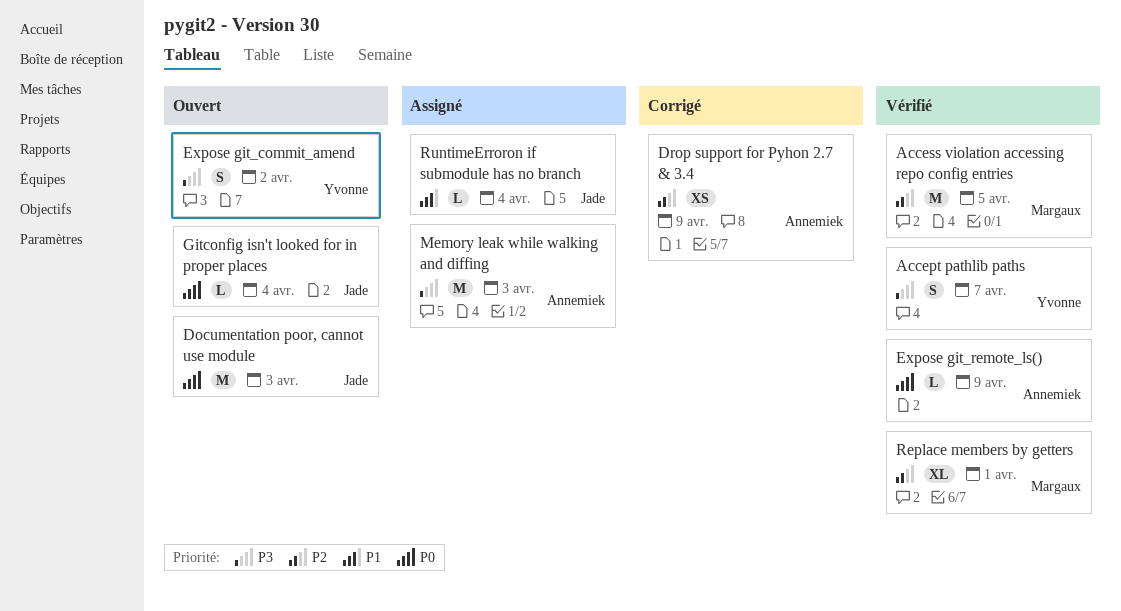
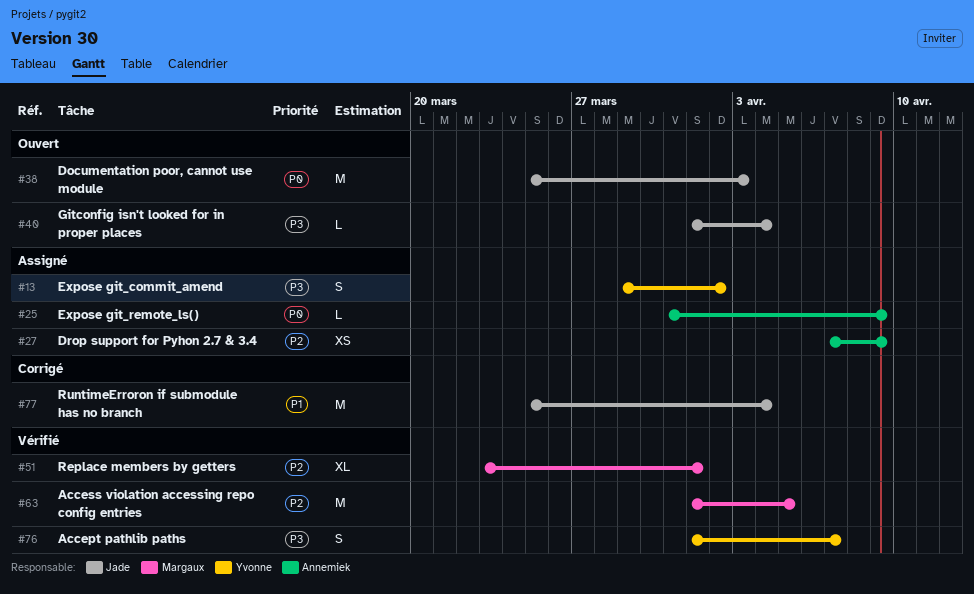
Drop support for Pyhon 2.7 & 3.4, status: Corrigé -> Assigné
Expose git_commit_amend, status: Ouvert -> Assigné
Expose git_remote_ls(), status: Vérifié -> Assigné
Gitconfig isn't looked for in proper places, priority: P0 -> P3
Memory leak while walking and diffing: present -> none
RuntimeErroron if submodule has no branch, status: Assigné -> Corrigé
RuntimeErroron if submodule has no branch, estimate: L -> M

